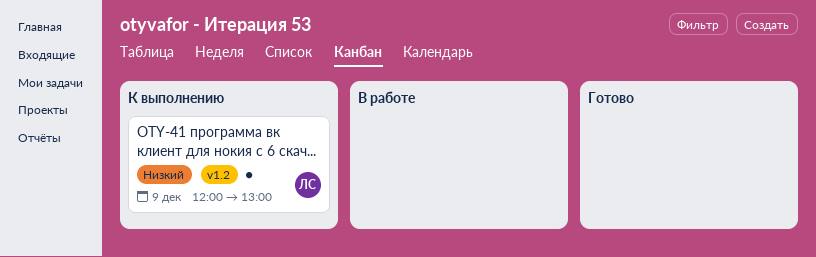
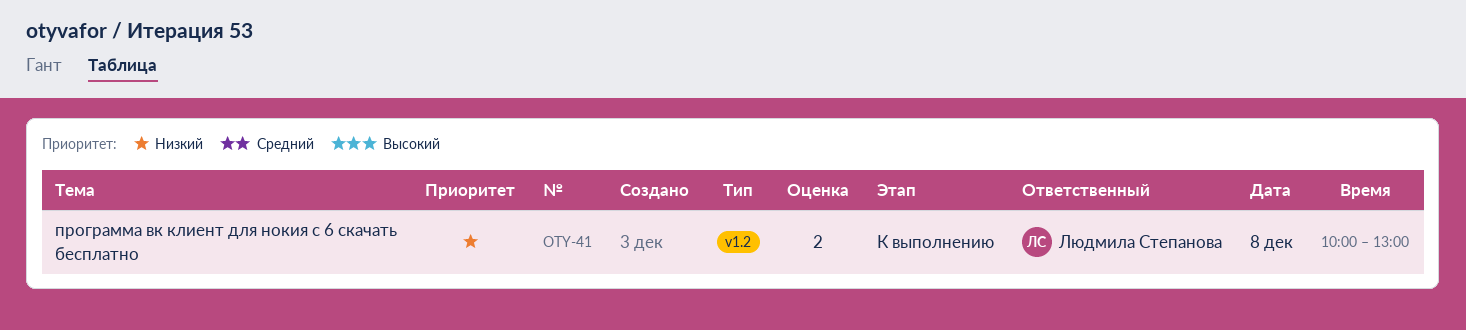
OTY-41, estimate: 1 -> 2
OTY-41, day: Dec 9 -> Dec 8
OTY-41, begins: 12:00 -> 10:00

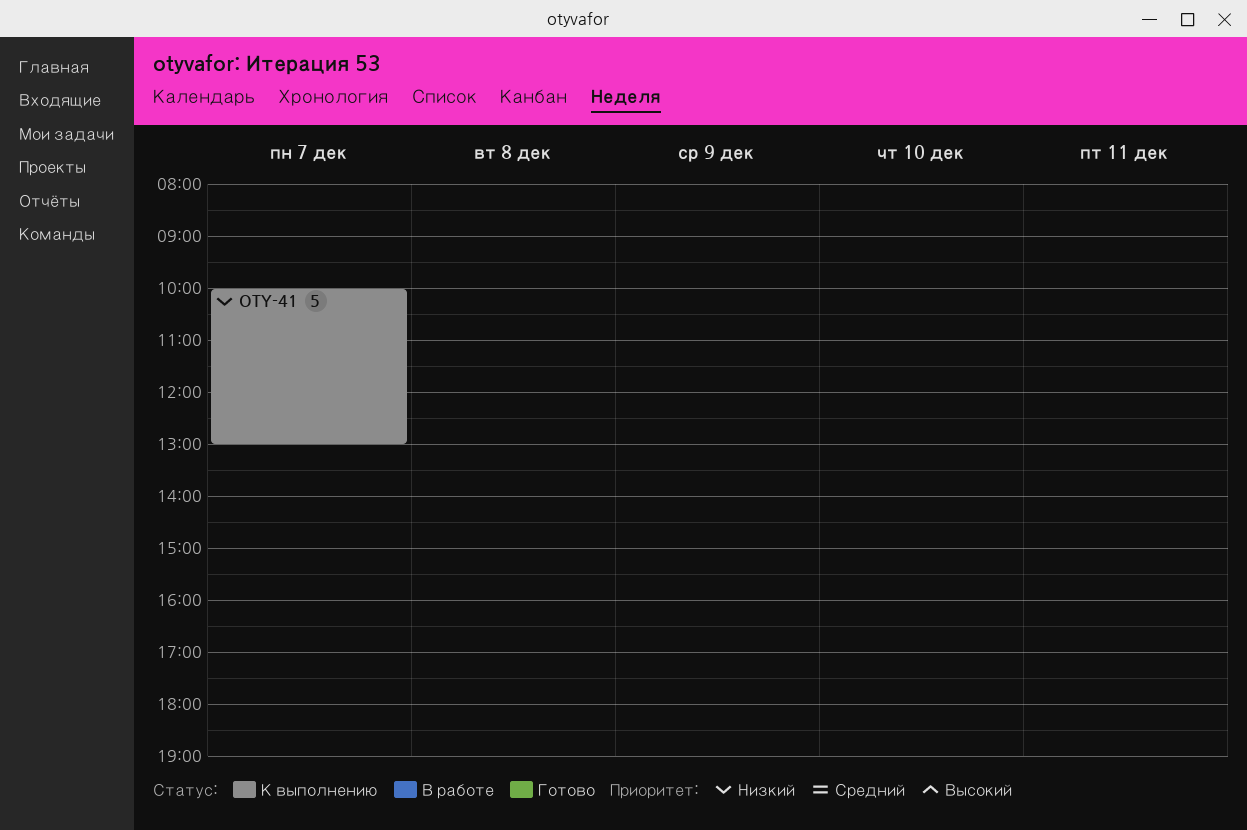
OTY-41, estimate: 2 -> 5
OTY-41, day: Dec 8 -> Dec 7

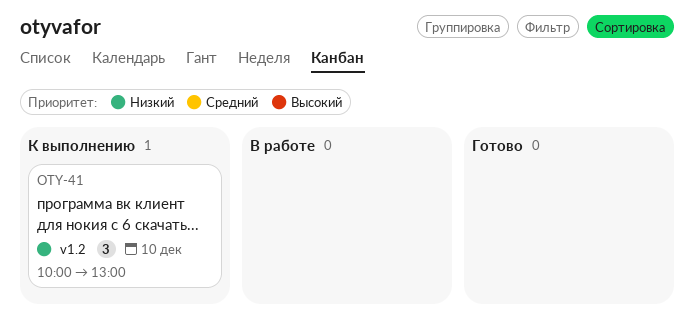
OTY-41, estimate: 5 -> 3
OTY-41, day: Dec 7 -> Dec 10

